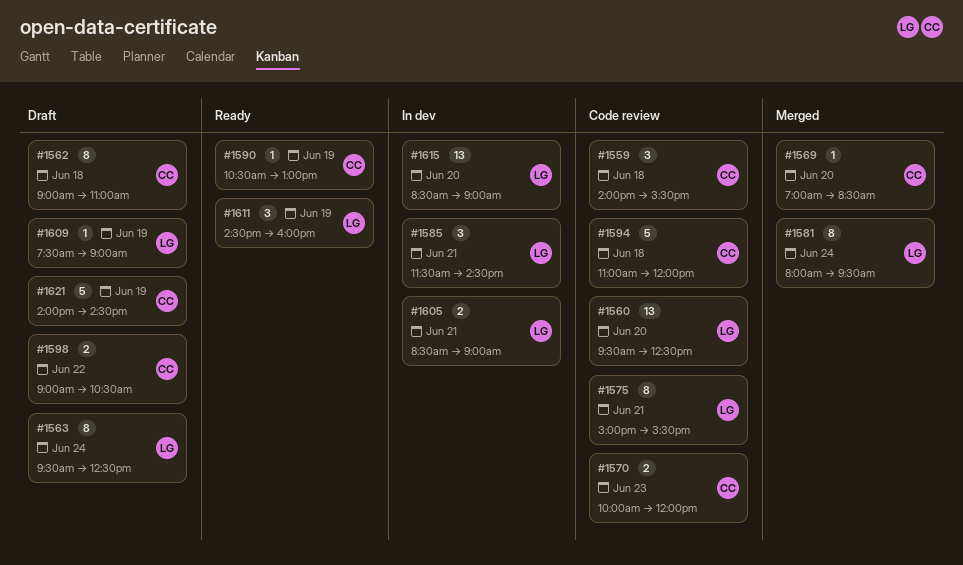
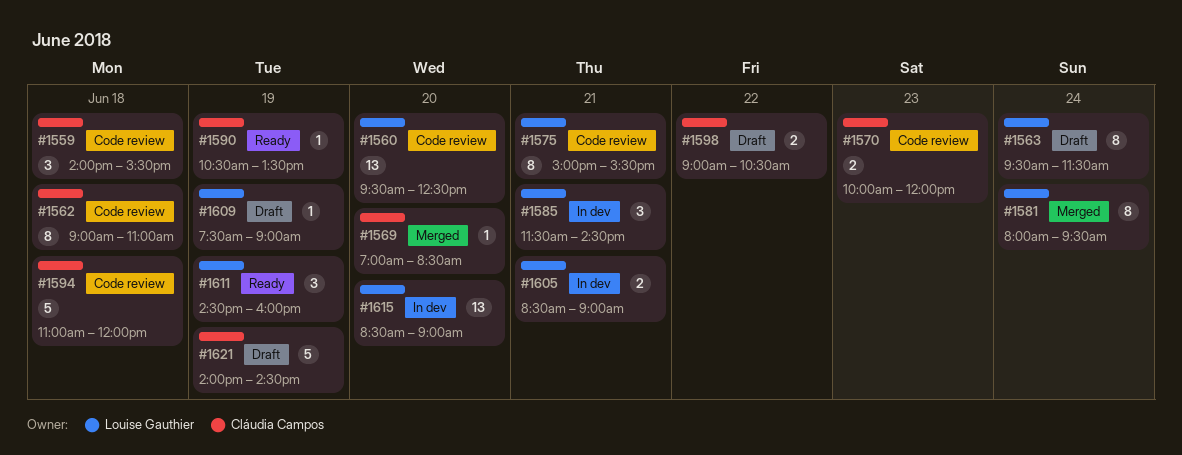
#1562, status: Draft -> Code review
#1563, ends: 12:30 -> 11:30
#1590, ends: 13:00 -> 13:30

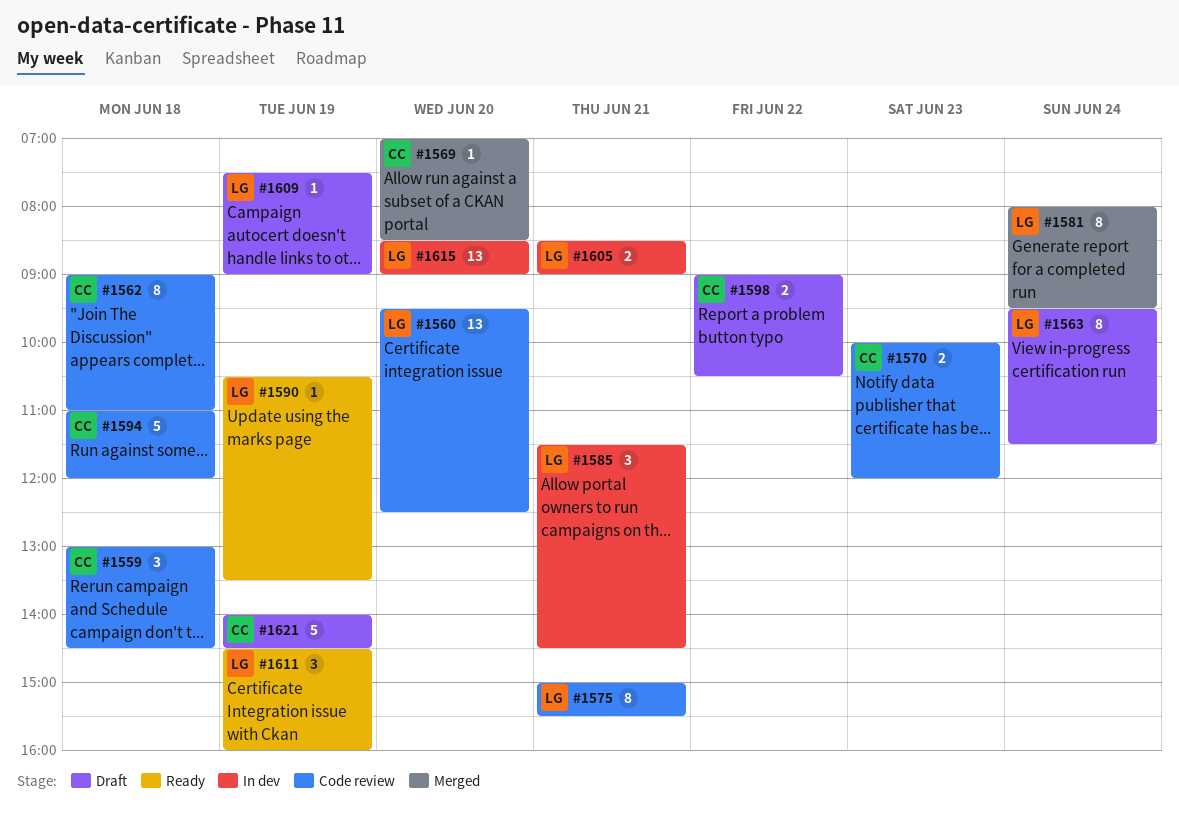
#1559, begins: 14:00 -> 13:00
#1559, ends: 15:30 -> 14:30
#1590, owner: Cláudia Campos -> Louise Gauthier

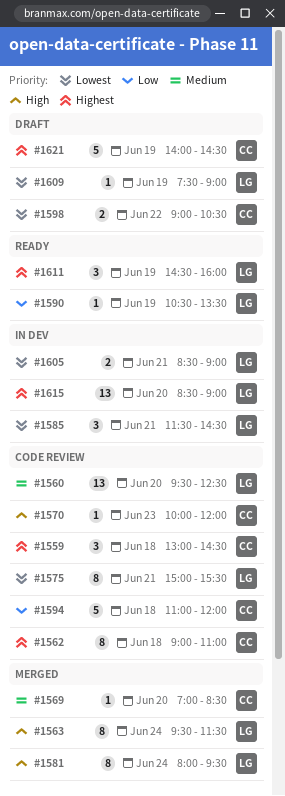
#1563, status: Draft -> Merged
#1570, estimate: 2 -> 1

